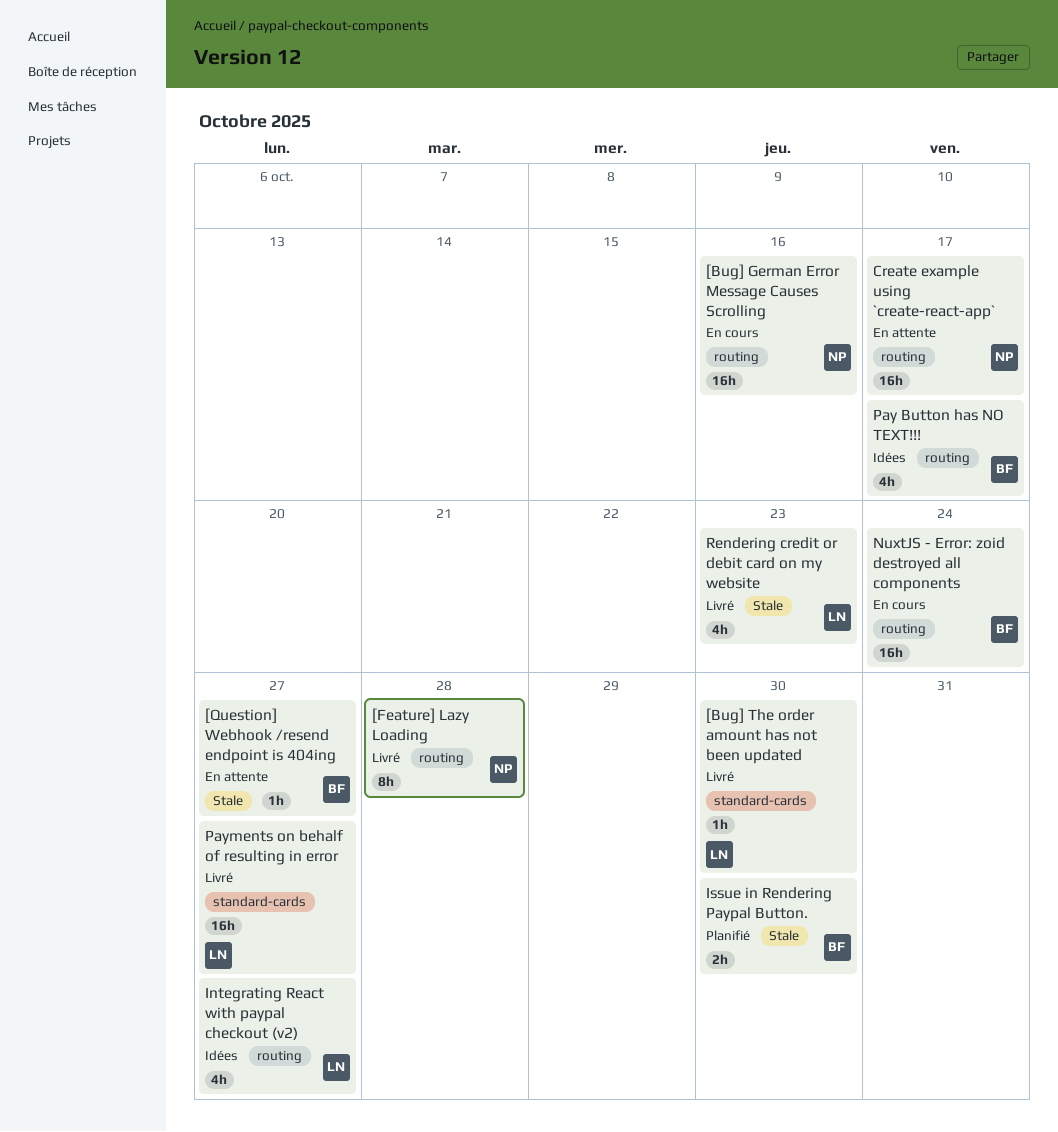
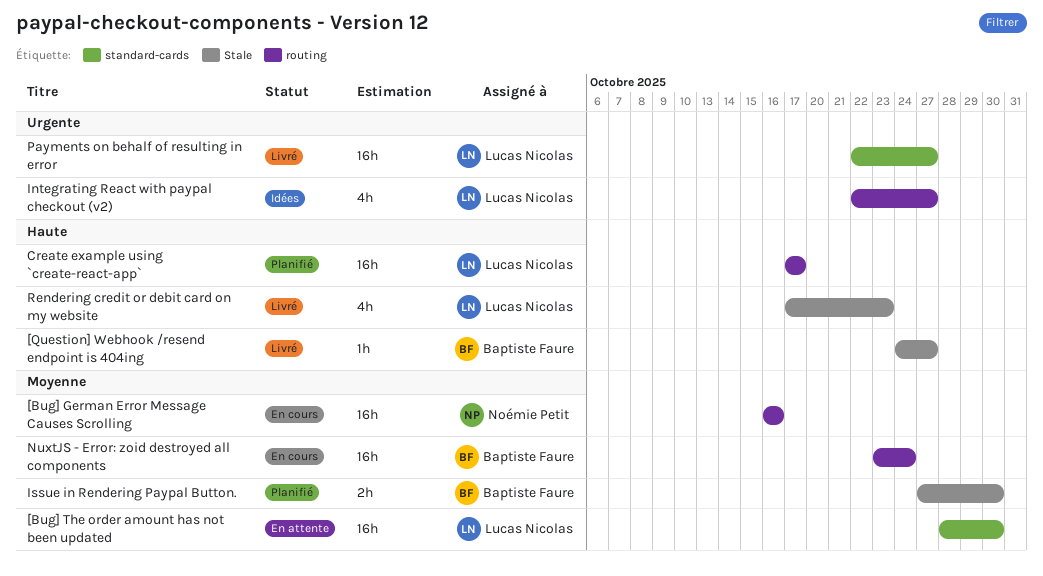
[Bug] The order amount has not been updated, status: Livré -> En attente
[Bug] The order amount has not been updated, estimate: 1h -> 16h
[Feature] Lazy Loading: present -> none
[Question] Webhook /resend endpoint is 404ing, status: En attente -> Livré
Create example using `create-react-app`, status: En attente -> Planifié
Create example using `create-react-app`, owner: Noémie Petit -> Lucas Nicolas
Pay Button has NO TEXT!!!: present -> none

